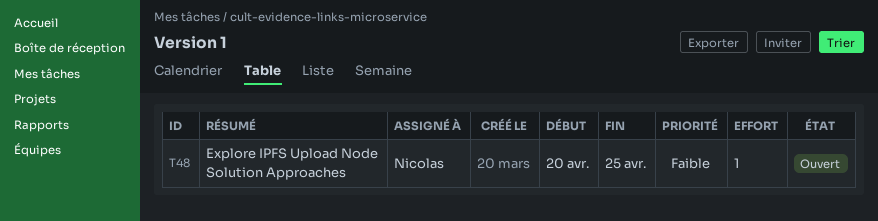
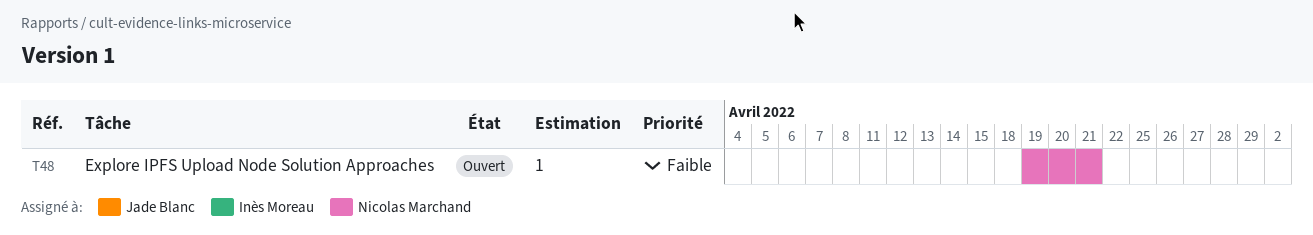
T48, start: Apr 20 -> Apr 19
T48, due: Apr 25 -> Apr 21

